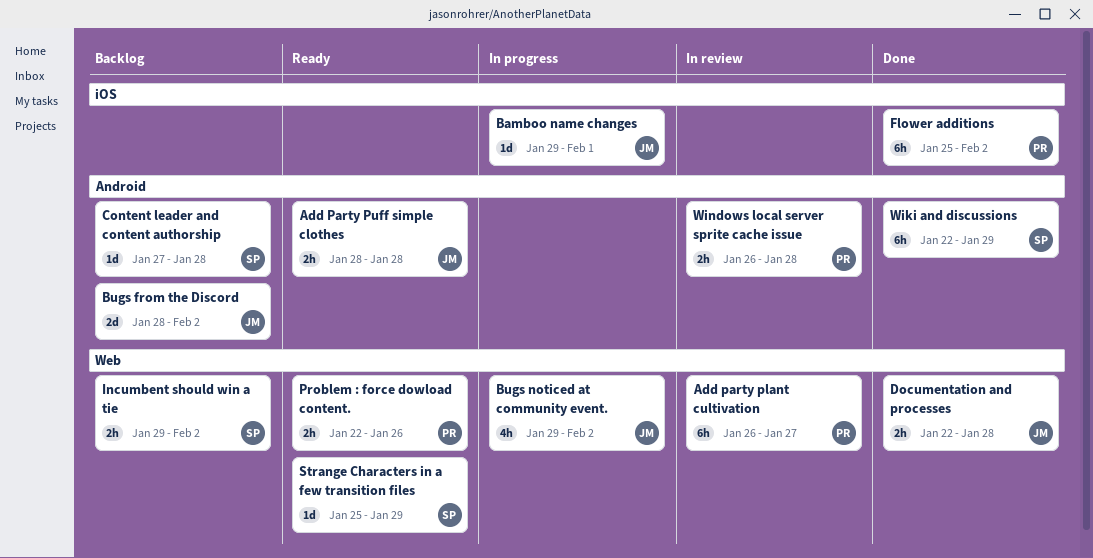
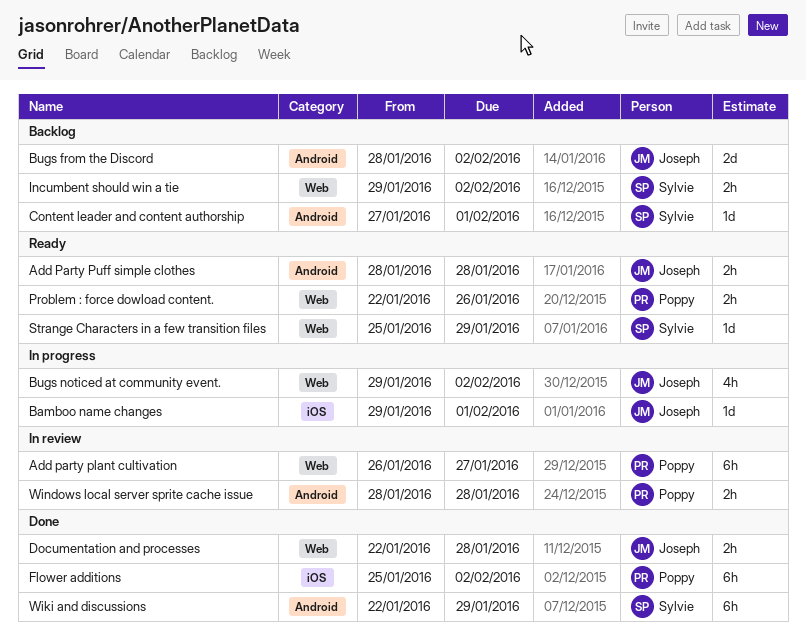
Content leader and content authorship, due: Jan 28 -> Feb 1
Windows local server sprite cache issue, start: Jan 26 -> Jan 28

